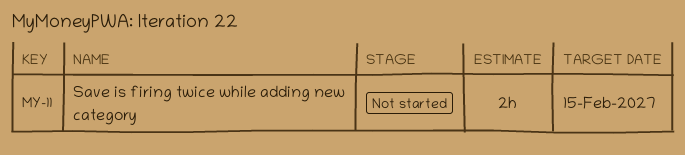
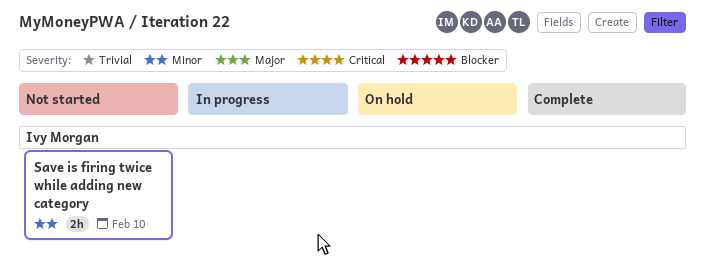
Save is firing twice while adding new category, due: Feb 15 -> Feb 10

